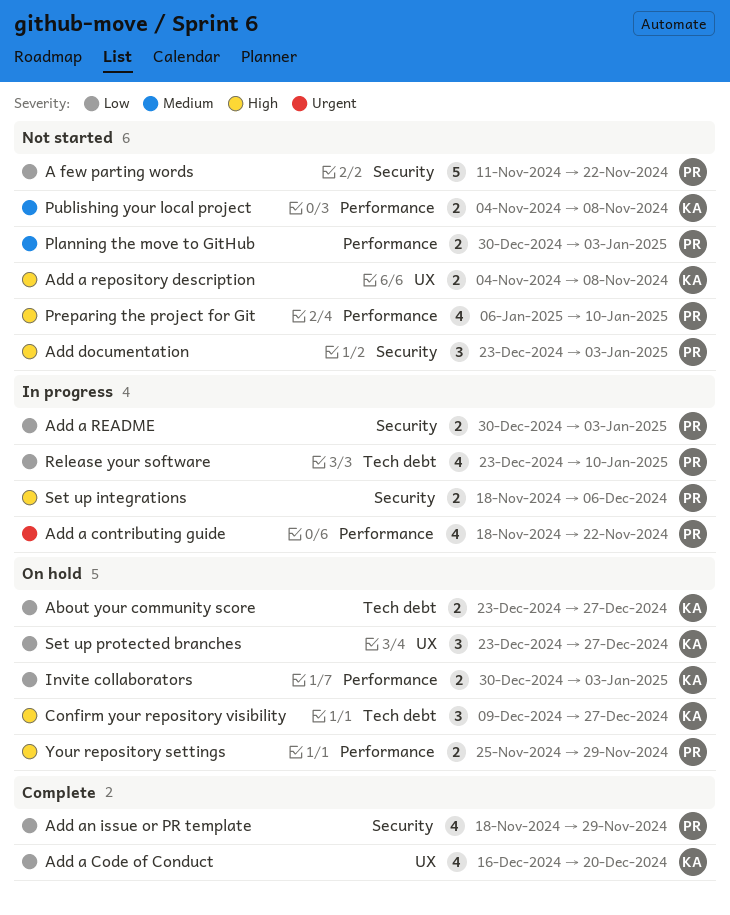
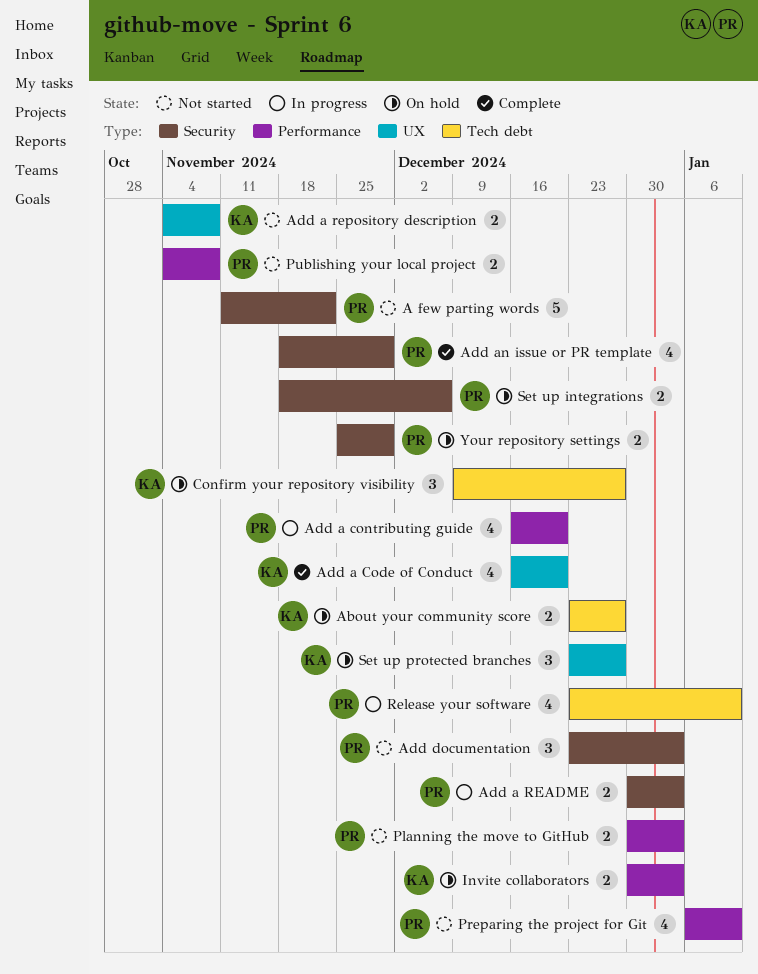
Add a contributing guide, start: Nov 18 -> Dec 16
Add a contributing guide, due: Nov 22 -> Dec 20
Publishing your local project, owner: KA -> PR
Set up integrations, status: In progress -> On hold
Your repository settings, label: Performance -> Security

